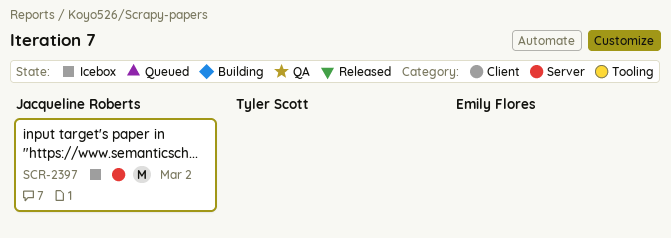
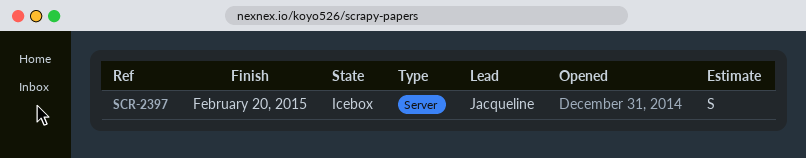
SCR-2397, estimate: M -> S
SCR-2397, due: Mar 2 -> Feb 20

